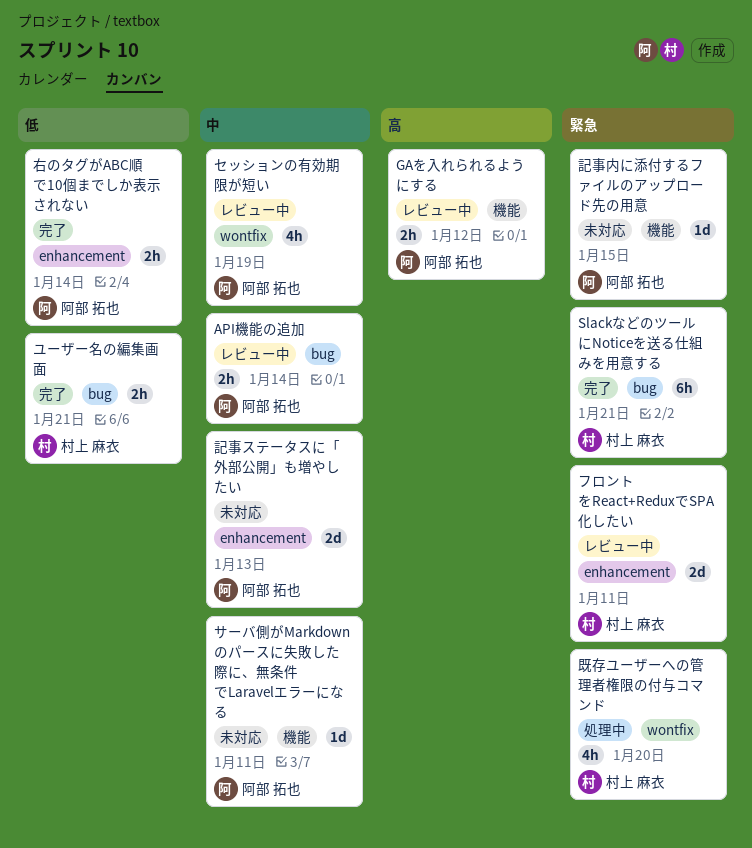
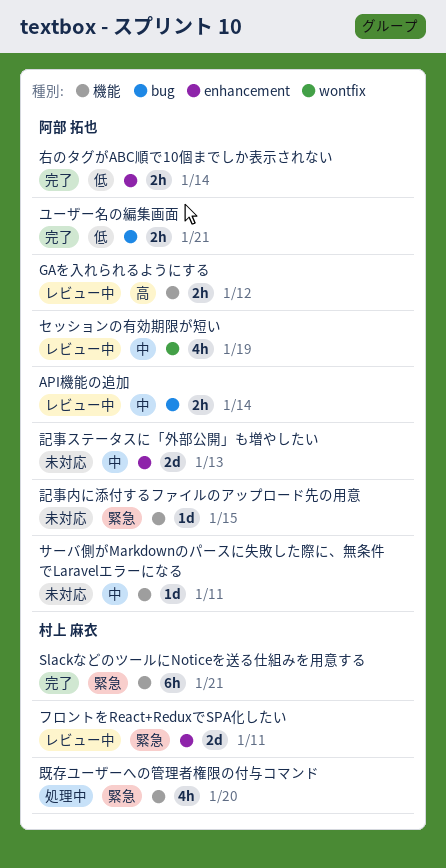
SlackなどのツールにNoticeを送る仕組みを用意する, label: bug -> 機能
ユーザー名の編集画面, owner: 村上 麻衣 -> 阿部 拓也
既存ユーザーへの管理者権限の付与コマンド, label: wontfix -> 機能

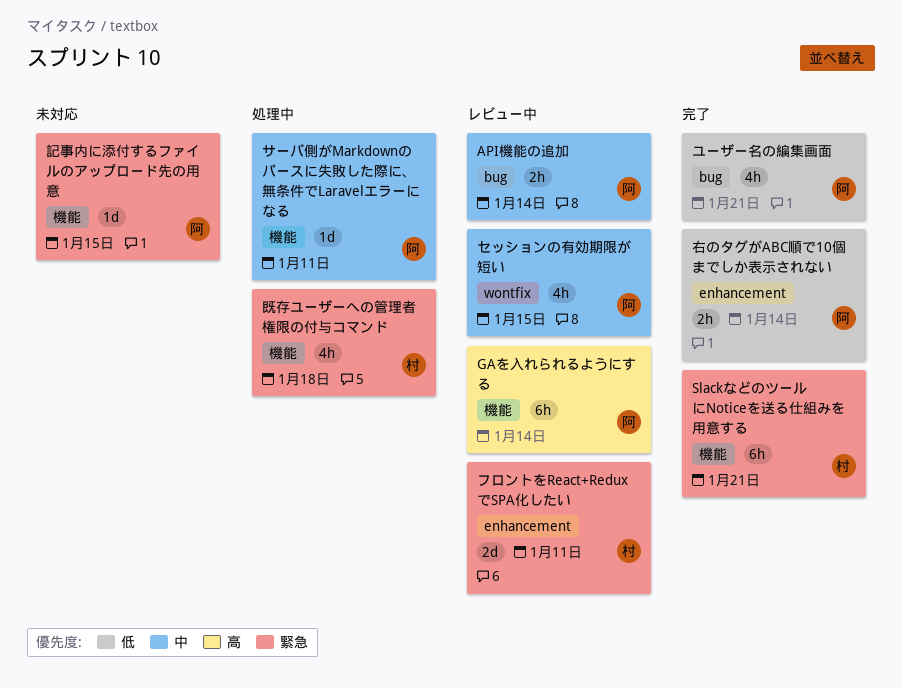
GAを入れられるようにする, estimate: 2h -> 6h
GAを入れられるようにする, due: Jan 12 -> Jan 14
サーバ側がMarkdownのパースに失敗した際に、無条件でLaravelエラーになる, status: 未対応 -> 処理中
セッションの有効期限が短い, due: Jan 19 -> Jan 15
ユーザー名の編集画面, estimate: 2h -> 4h
既存ユーザーへの管理者権限の付与コマンド, due: Jan 20 -> Jan 18
記事ステータスに「外部公開」も増やしたい: present -> none

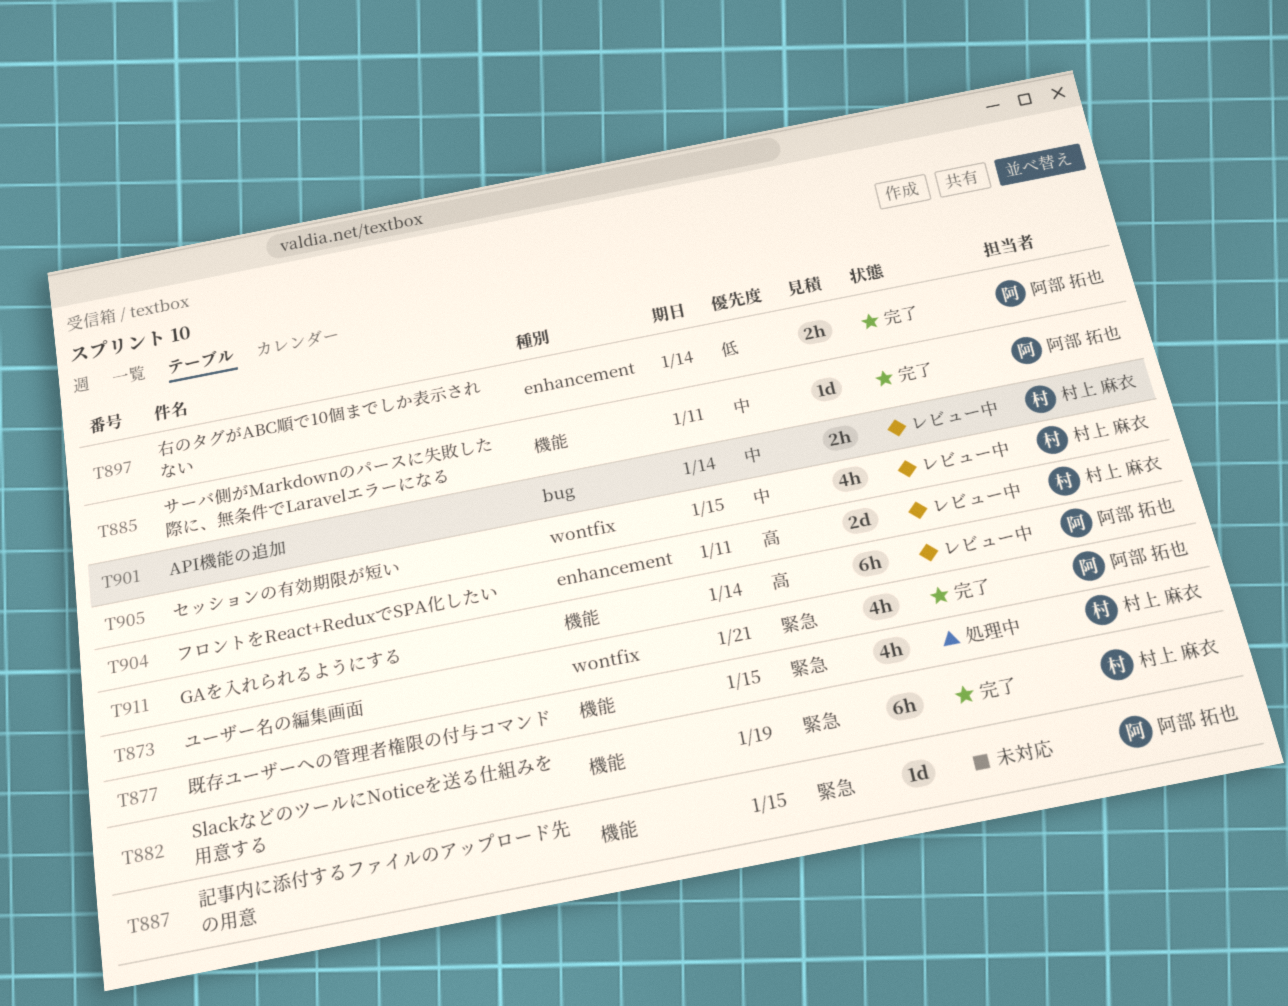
API機能の追加, owner: 阿部 拓也 -> 村上 麻衣
SlackなどのツールにNoticeを送る仕組みを用意する, due: Jan 21 -> Jan 19
サーバ側がMarkdownのパースに失敗した際に、無条件でLaravelエラーになる, status: 処理中 -> 完了
セッションの有効期限が短い, owner: 阿部 拓也 -> 村上 麻衣
フロントをReact+ReduxでSPA化したい, priority: 緊急 -> 高
ユーザー名の編集画面, priority: 低 -> 緊急
ユーザー名の編集画面, label: bug -> wontfix
既存ユーザーへの管理者権限の付与コマンド, due: Jan 18 -> Jan 15

